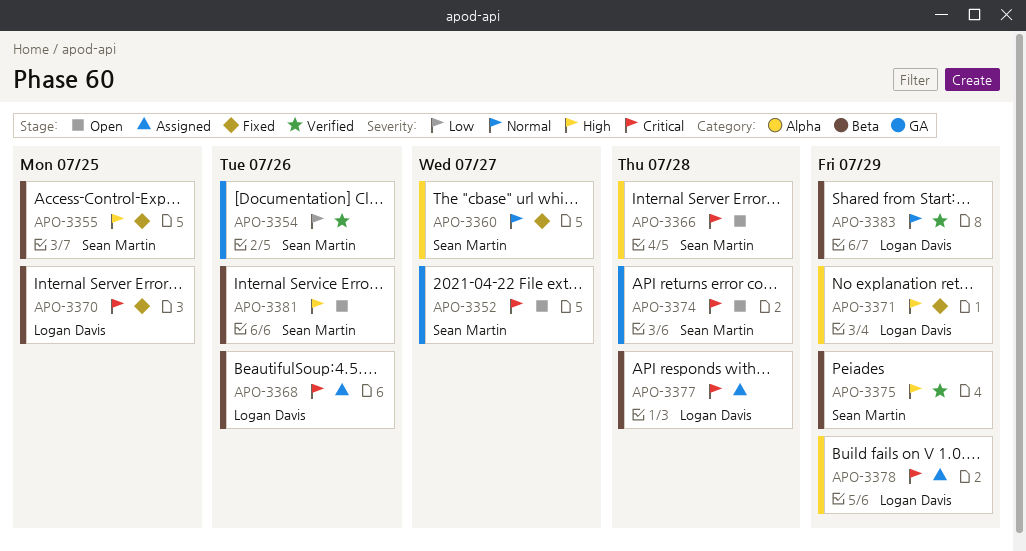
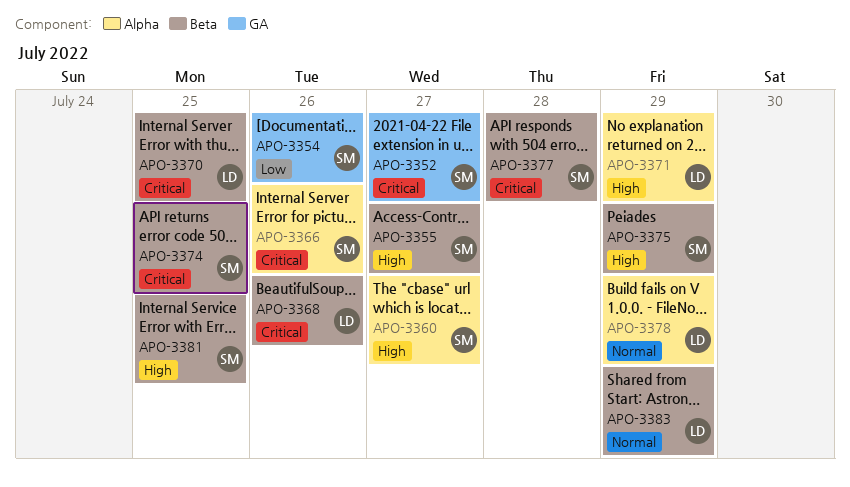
APO-3355, due: Jul 25 -> Jul 27
APO-3360, priority: Normal -> High
APO-3366, due: Jul 28 -> Jul 26
APO-3374, label: GA -> Beta
APO-3374, due: Jul 28 -> Jul 25
APO-3377, owner: Logan Davis -> Sean Martin
APO-3378, priority: Critical -> Normal
APO-3381, due: Jul 26 -> Jul 25

